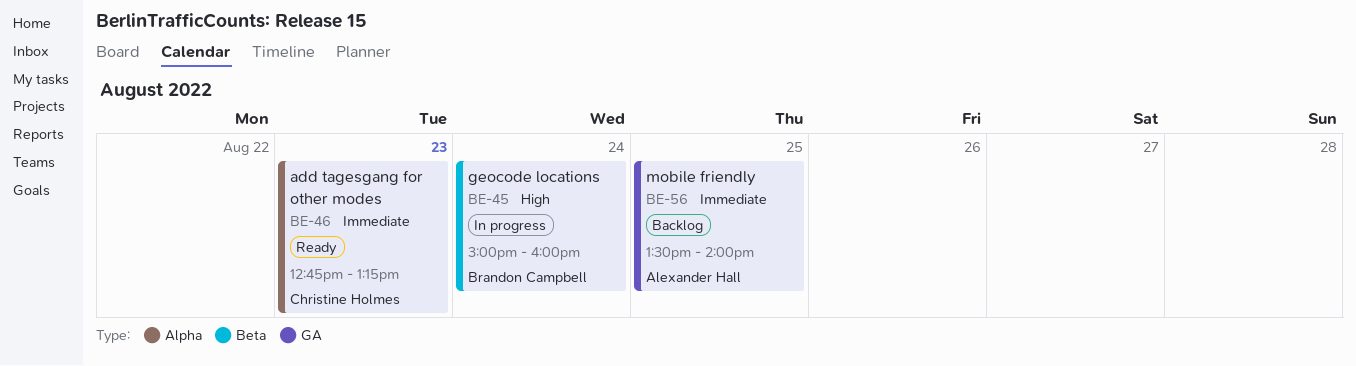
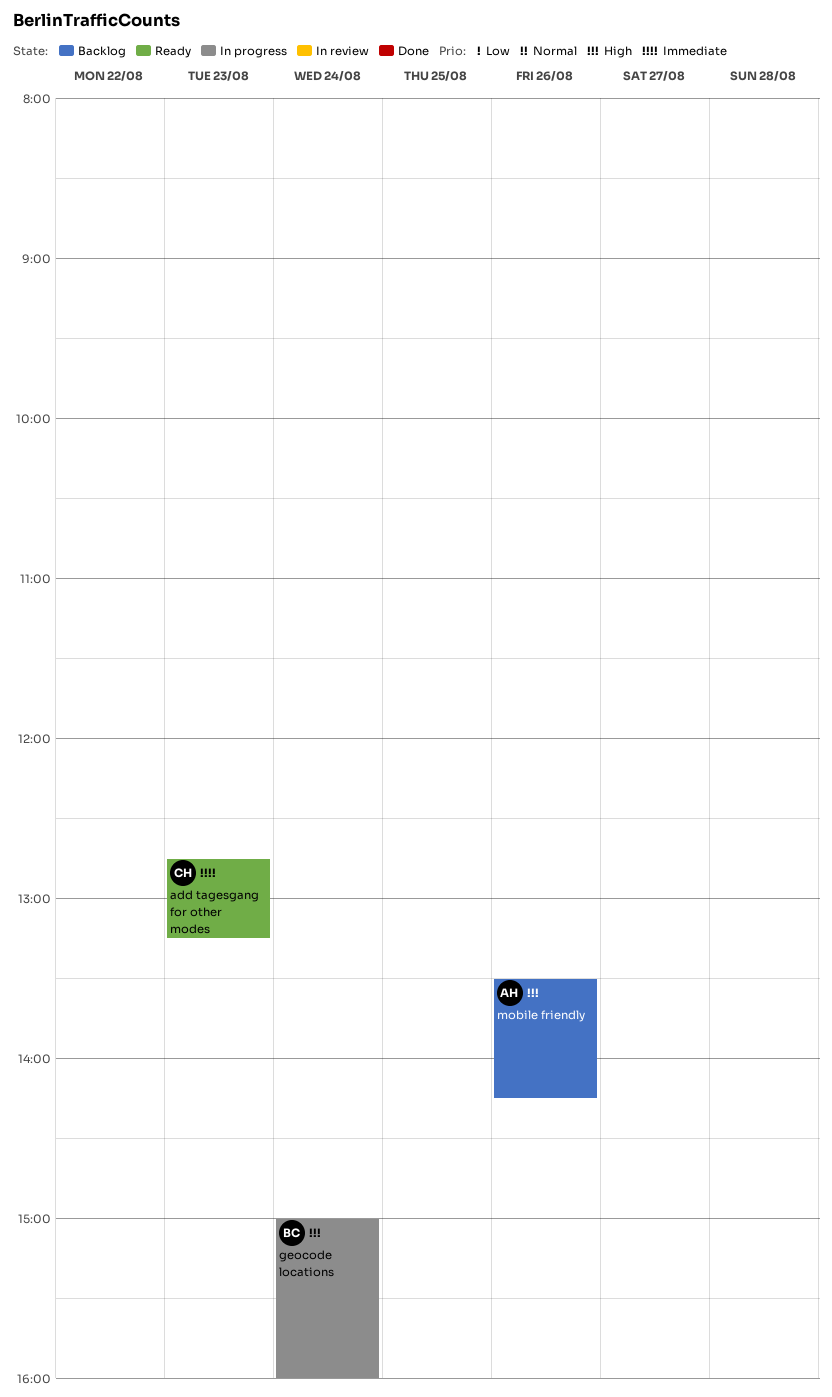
mobile friendly, priority: Immediate -> High
mobile friendly, day: Aug 25 -> Aug 26
mobile friendly, ends: 14:00 -> 14:15

